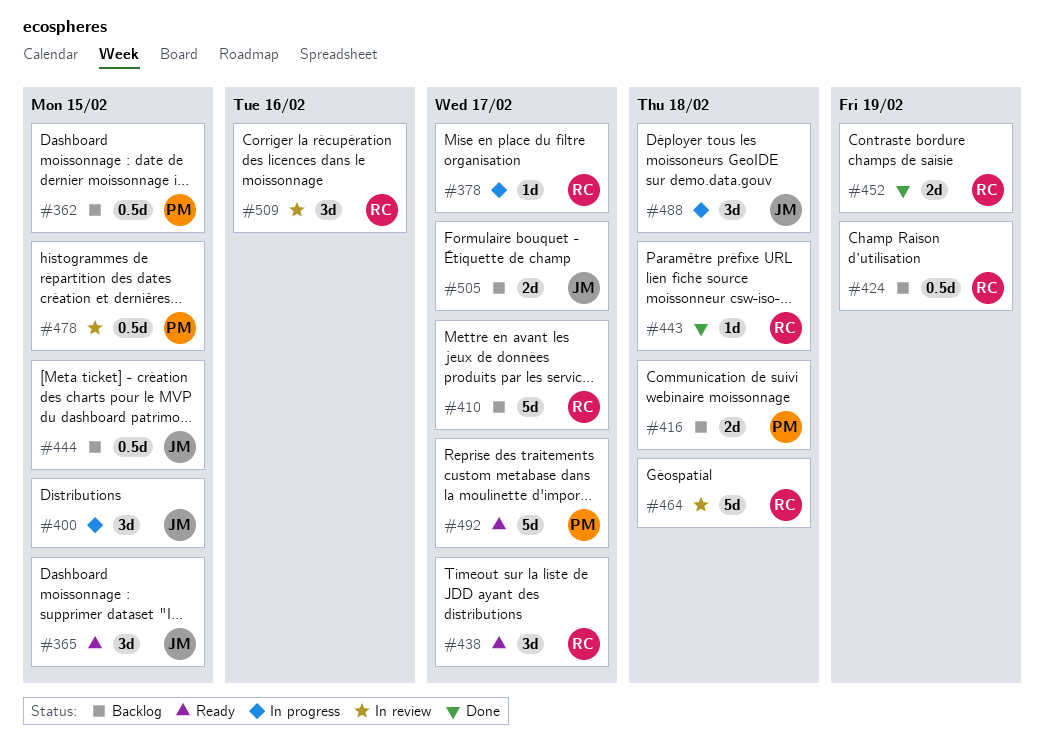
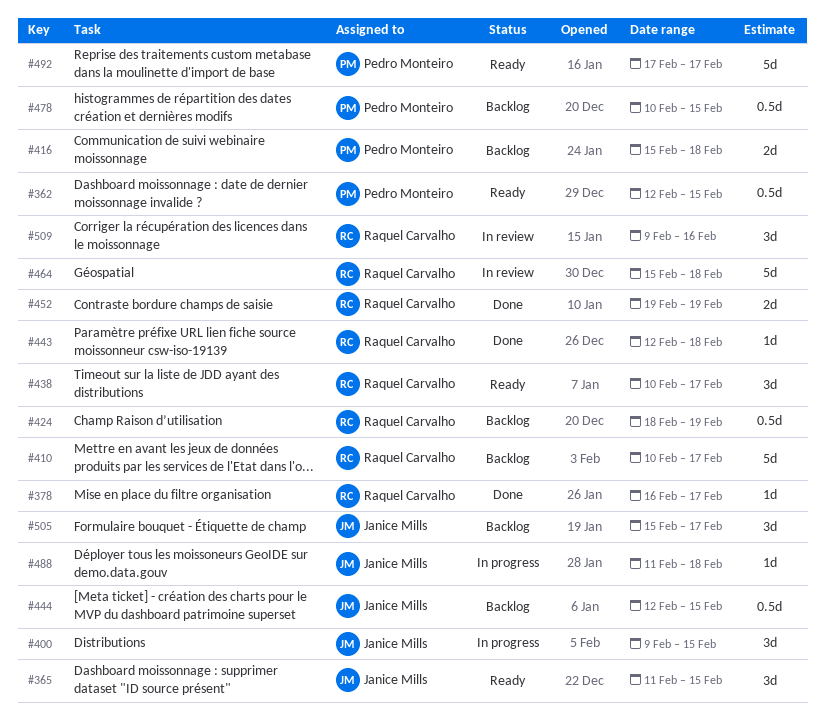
#362, status: Backlog -> Ready
#378, status: In progress -> Done
#478, status: In review -> Backlog
#488, estimate: 3d -> 1d
#505, estimate: 2d -> 3d

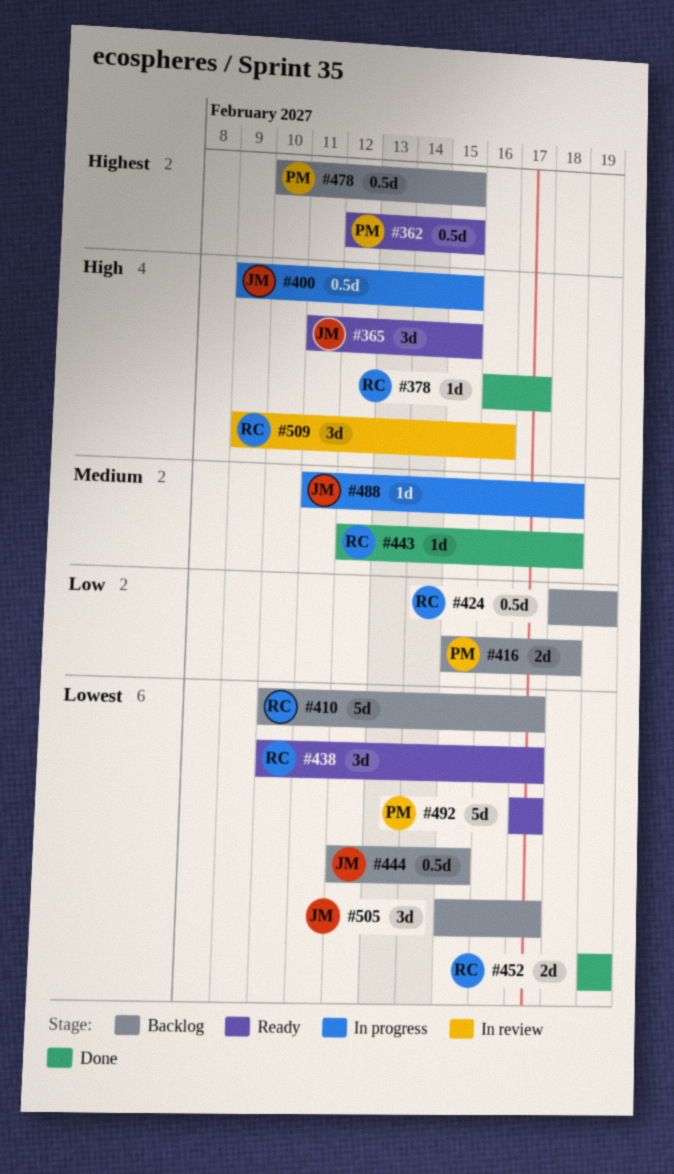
#400, estimate: 3d -> 0.5d
#464: present -> none

